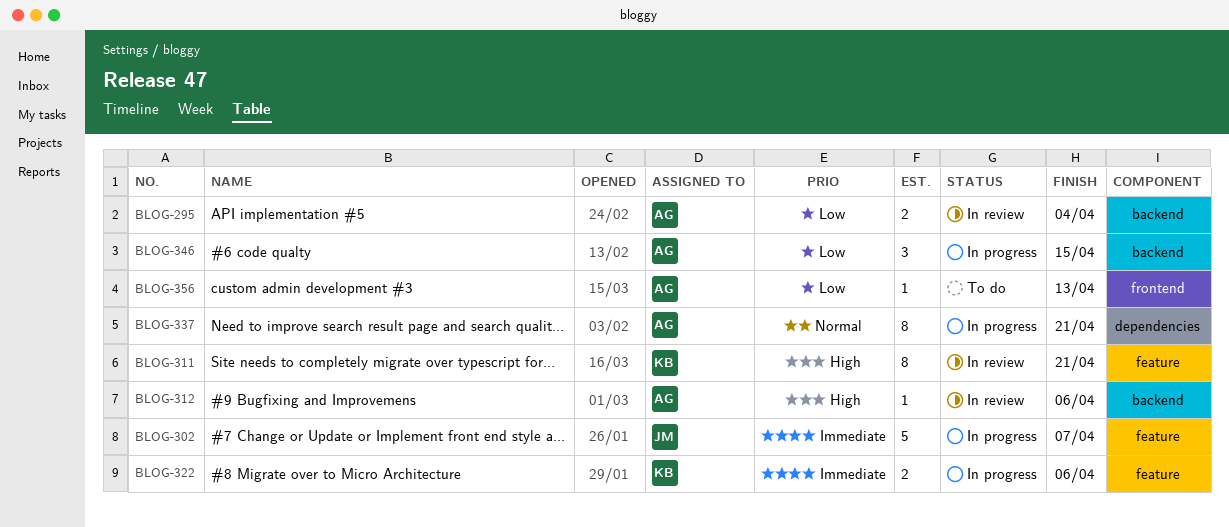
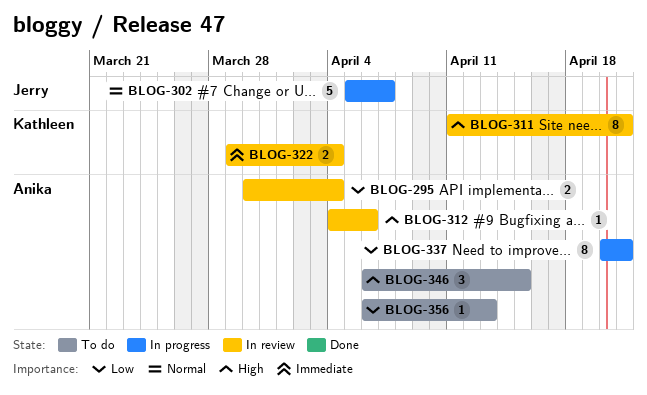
BLOG-302, priority: Immediate -> Normal
BLOG-322, status: In progress -> In review
BLOG-322, due: Apr 6 -> Apr 4
BLOG-337, priority: Normal -> Low
BLOG-346, status: In progress -> To do
BLOG-346, priority: Low -> High

